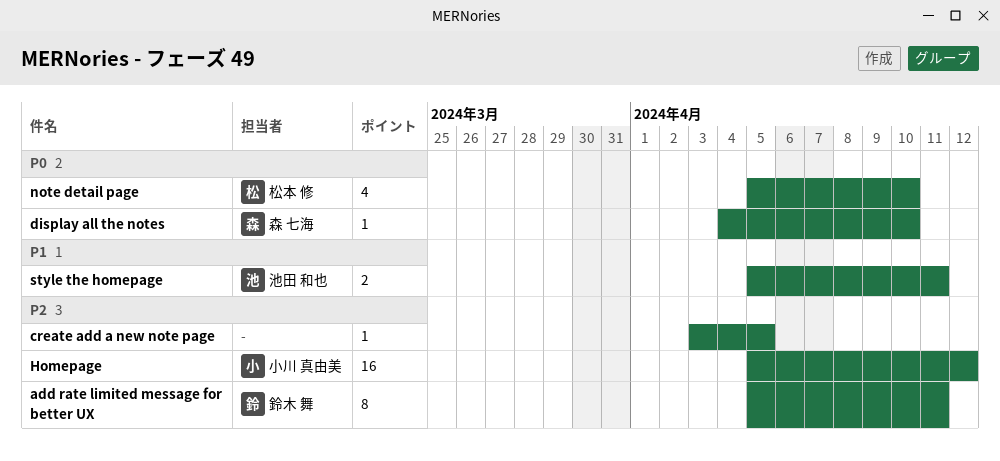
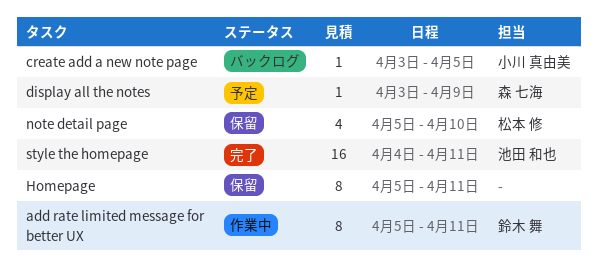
create add a new note page, owner: none -> 小川 真由美
display all the notes, start: Apr 4 -> Apr 3
display all the notes, due: Apr 10 -> Apr 9
Homepage, owner: 小川 真由美 -> none
Homepage, estimate: 16 -> 8
Homepage, due: Apr 12 -> Apr 11
style the homepage, estimate: 2 -> 16
style the homepage, start: Apr 5 -> Apr 4

